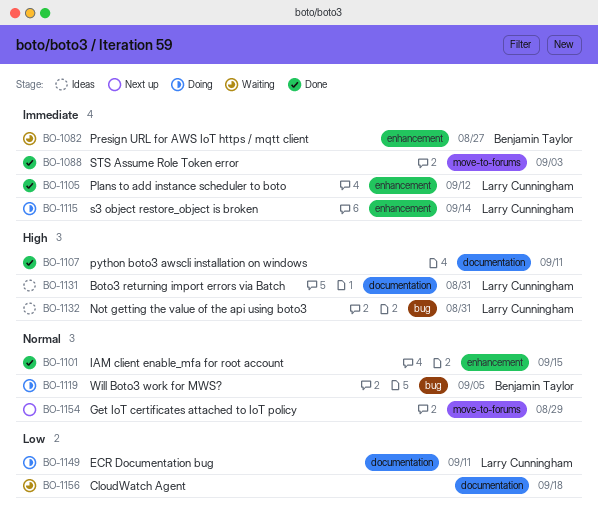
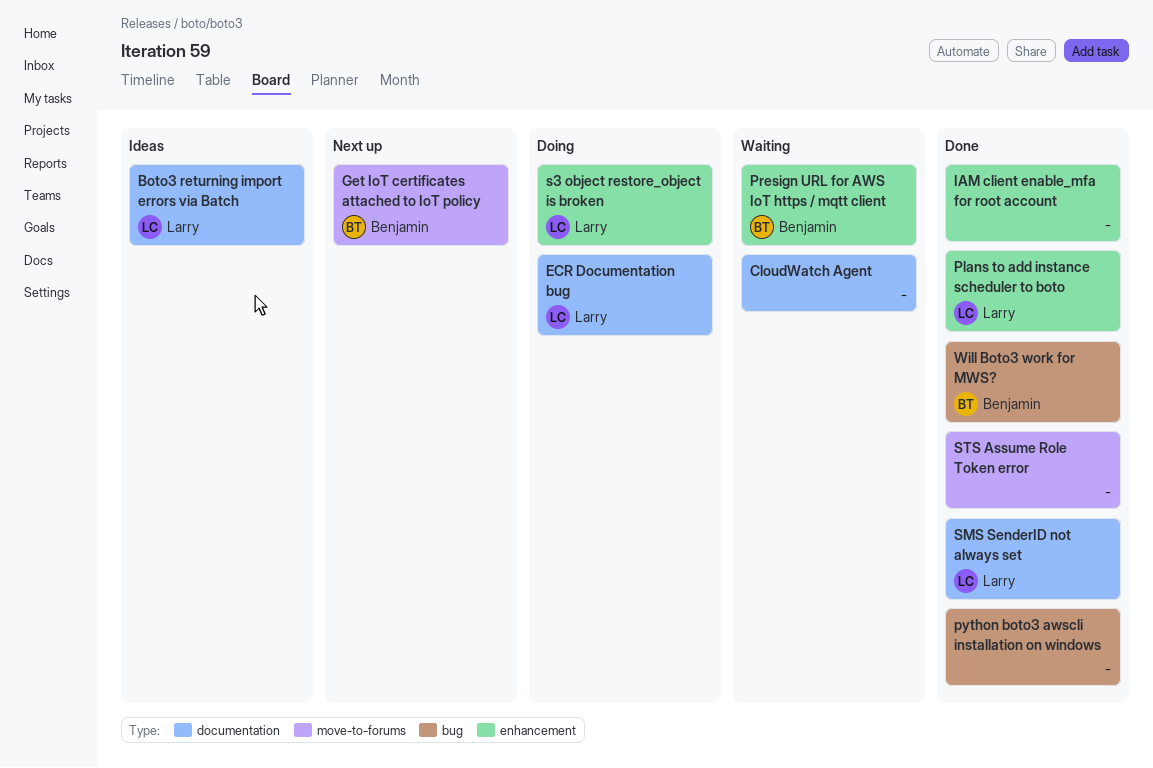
Get IoT certificates attached to IoT policy, owner: none -> Benjamin Taylor
Not getting the value of the api using boto3: present -> none
python boto3 awscli installation on windows, label: documentation -> bug
SMS SenderID not always set: none -> present
Will Boto3 work for MWS?, status: Doing -> Done

